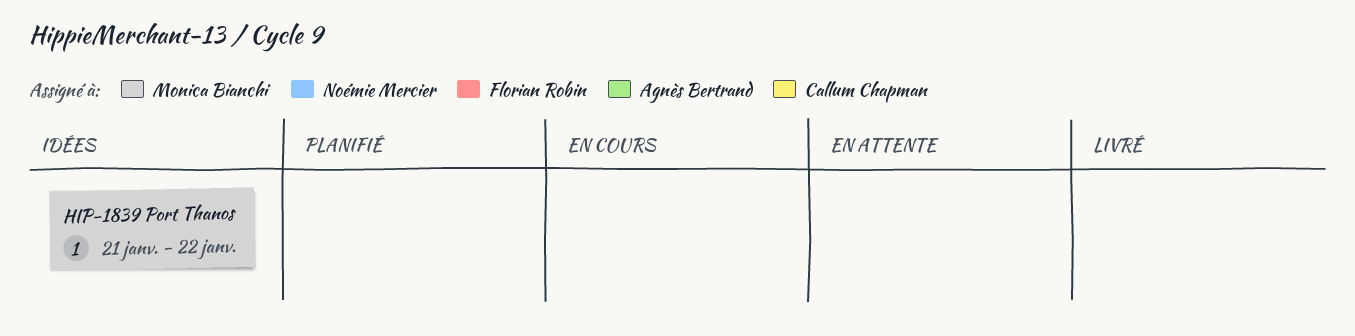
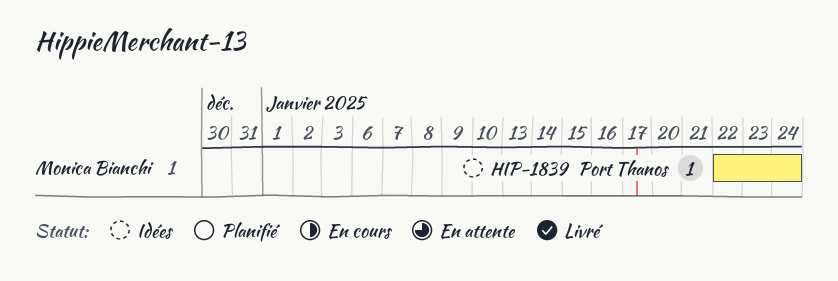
HIP-1839, start: Jan 21 -> Jan 22
HIP-1839, due: Jan 22 -> Jan 24

